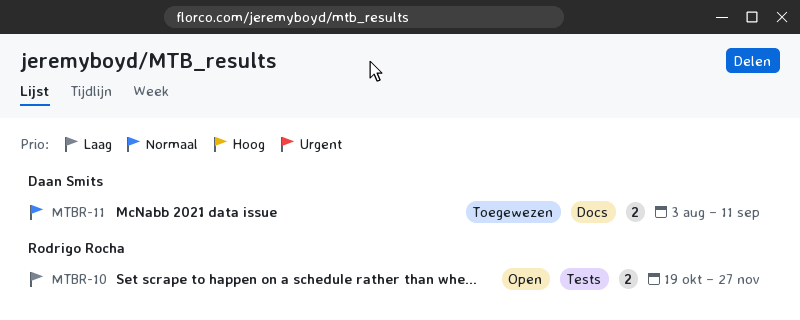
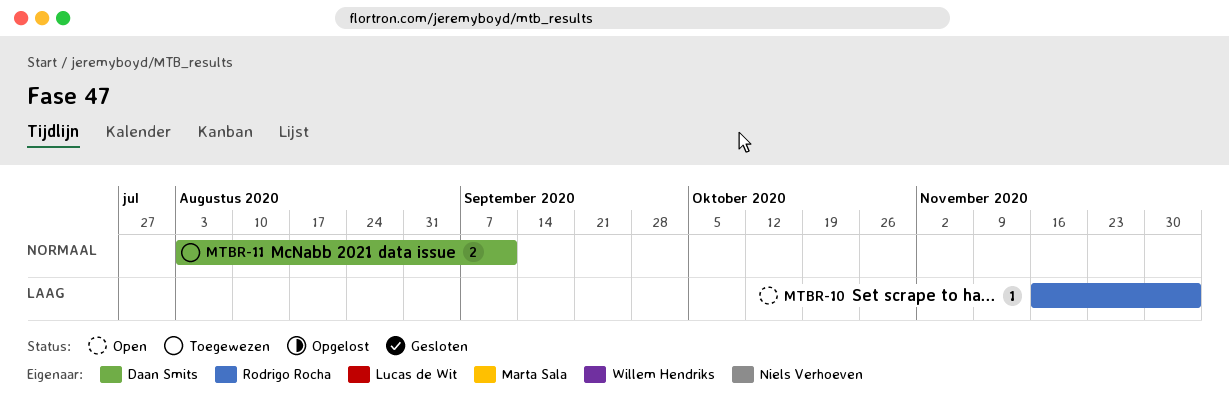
MTBR-10, estimate: 2 -> 1
MTBR-10, start: Oct 19 -> Nov 16
MTBR-10, due: Nov 27 -> Dec 4

